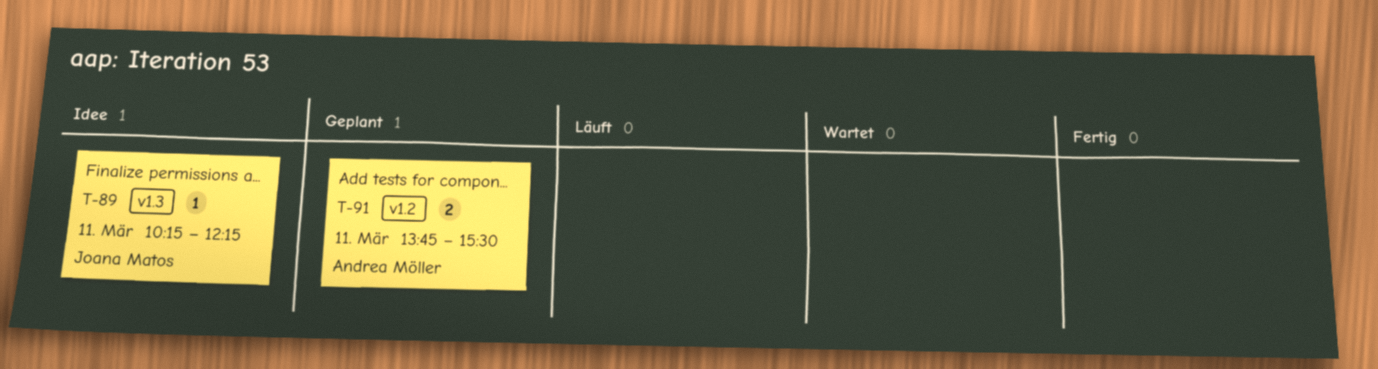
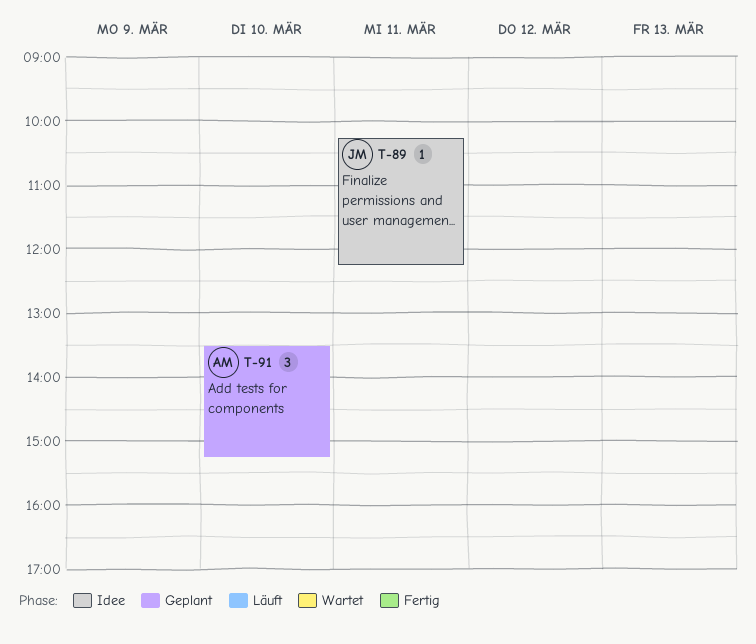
T-91, estimate: 2 -> 3
T-91, day: Mar 11 -> Mar 10
T-91, begins: 13:45 -> 13:30
T-91, ends: 15:30 -> 15:15

